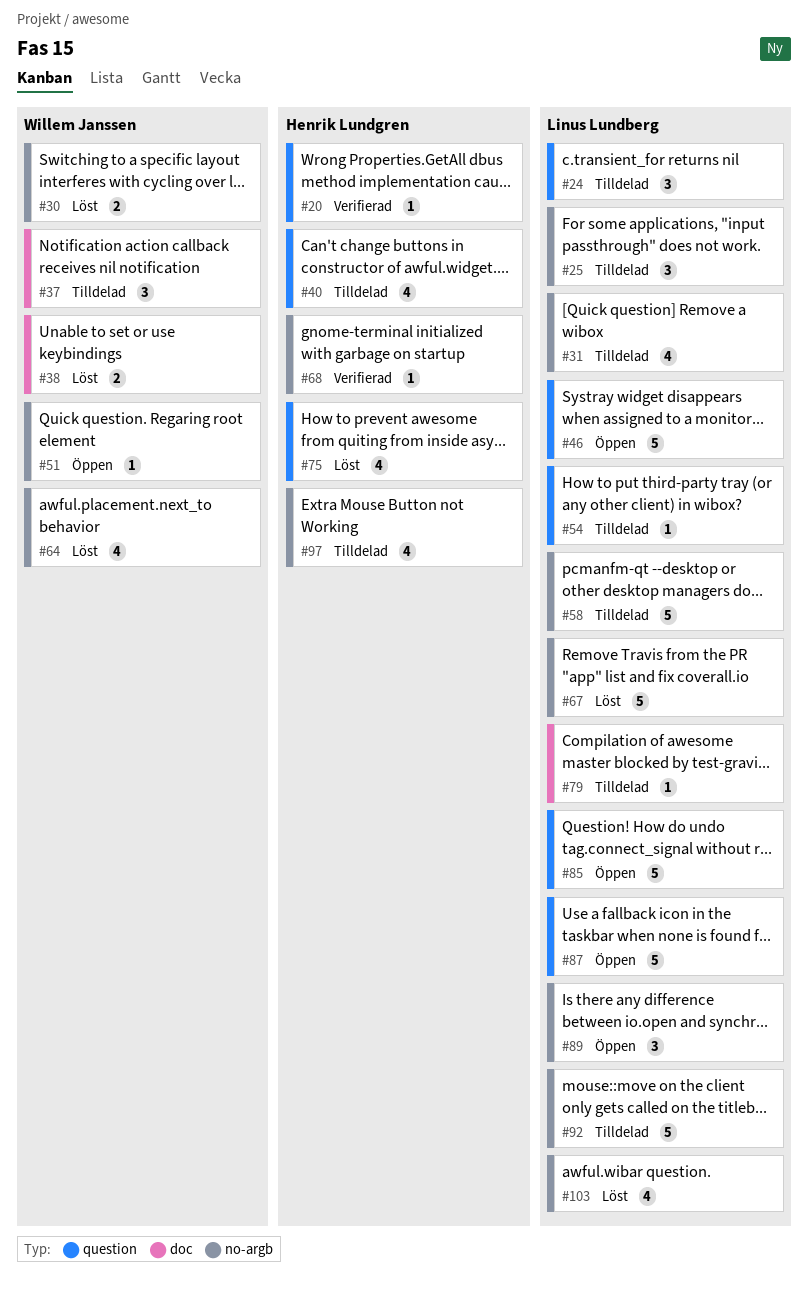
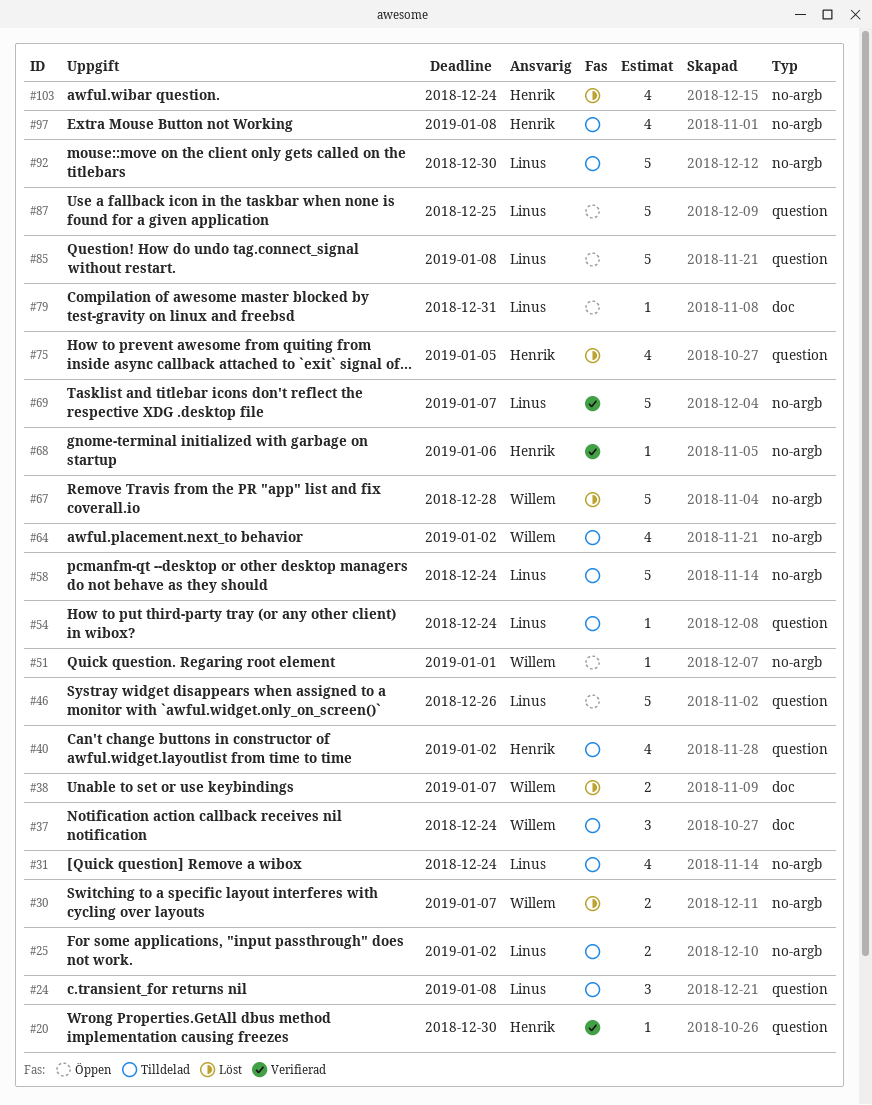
#25, estimate: 3 -> 2
#64, status: Löst -> Tilldelad
#67, owner: Linus Lundberg -> Willem Janssen
#69: none -> present
#79, status: Tilldelad -> Öppen
#89: present -> none
#103, owner: Linus Lundberg -> Henrik Lundgren

